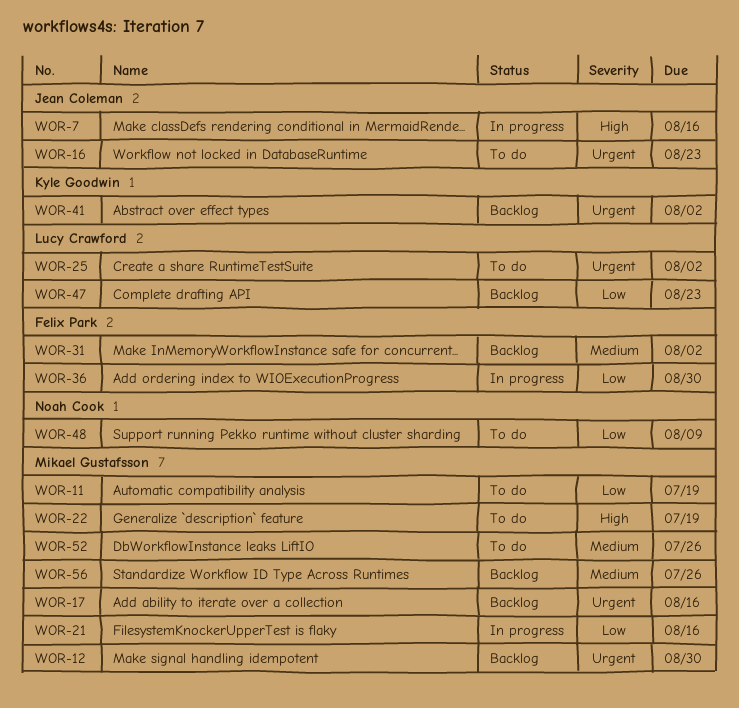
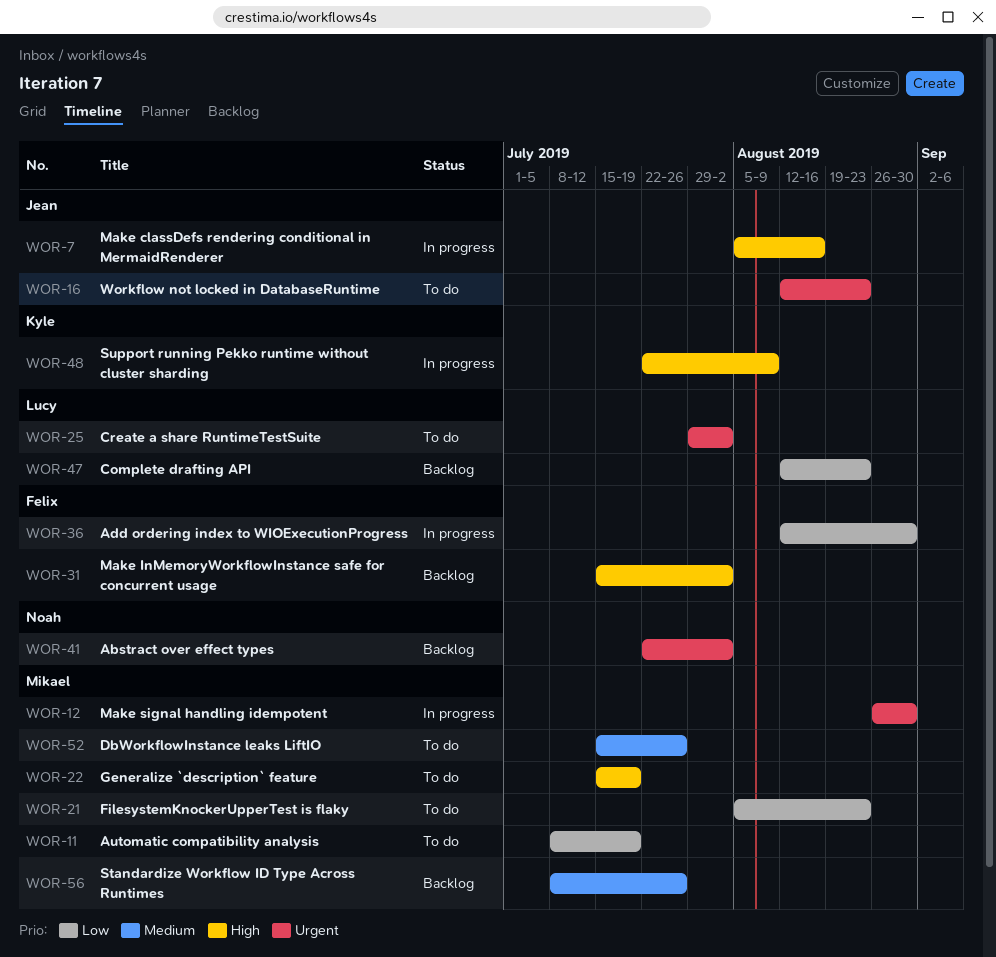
WOR-12, status: Backlog -> In progress
WOR-17: present -> none
WOR-21, status: In progress -> To do
WOR-21, due: Aug 16 -> Aug 23
WOR-31, priority: Medium -> High
WOR-41, owner: Kyle Goodwin -> Noah Cook
WOR-48, status: To do -> In progress
WOR-48, owner: Noah Cook -> Kyle Goodwin
WOR-48, priority: Low -> High

